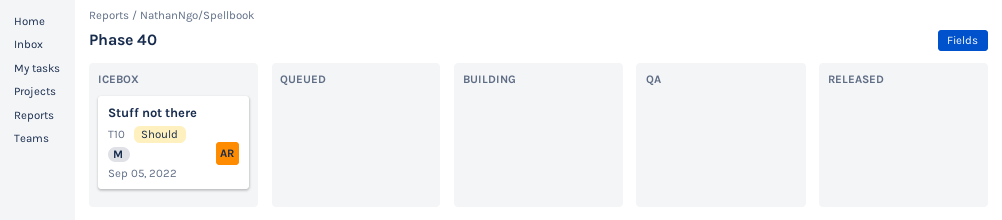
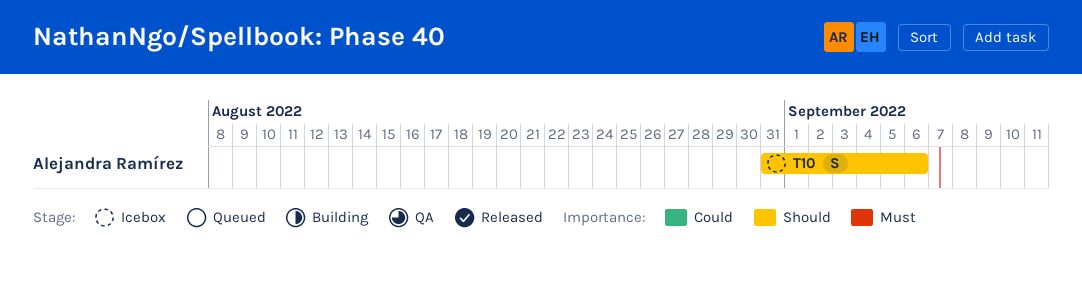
T10, estimate: M -> S
T10, due: Sep 5 -> Sep 6

